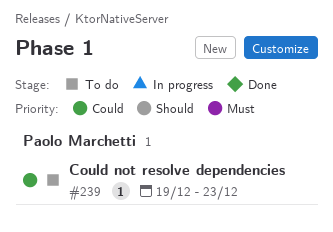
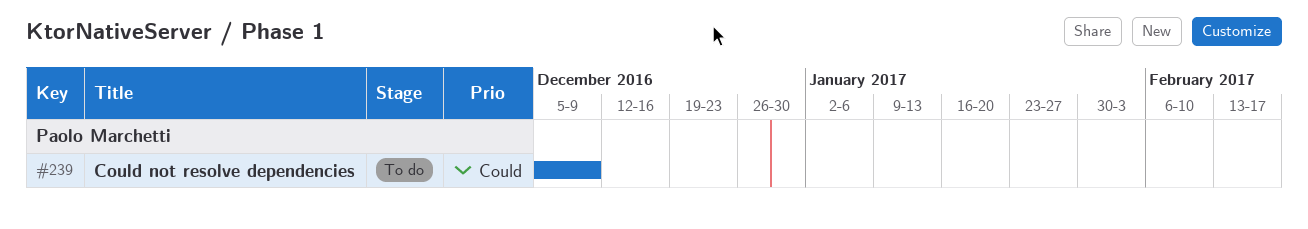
#239, start: Dec 19 -> Dec 5
#239, due: Dec 23 -> Dec 9

